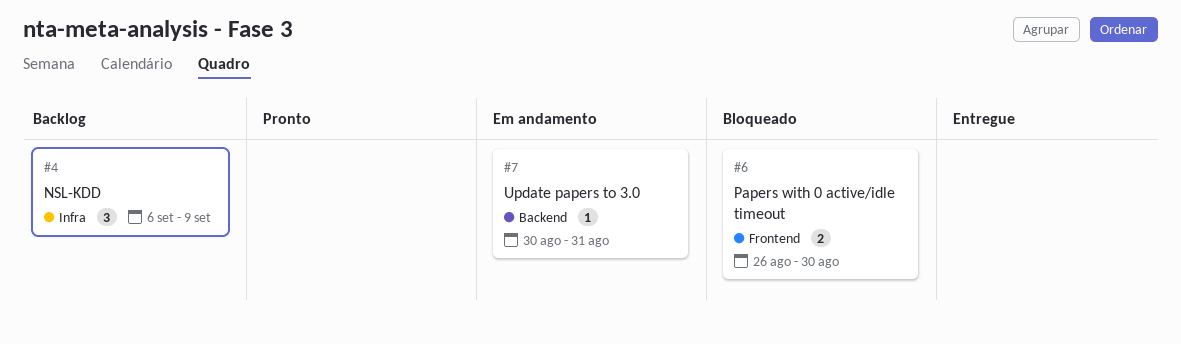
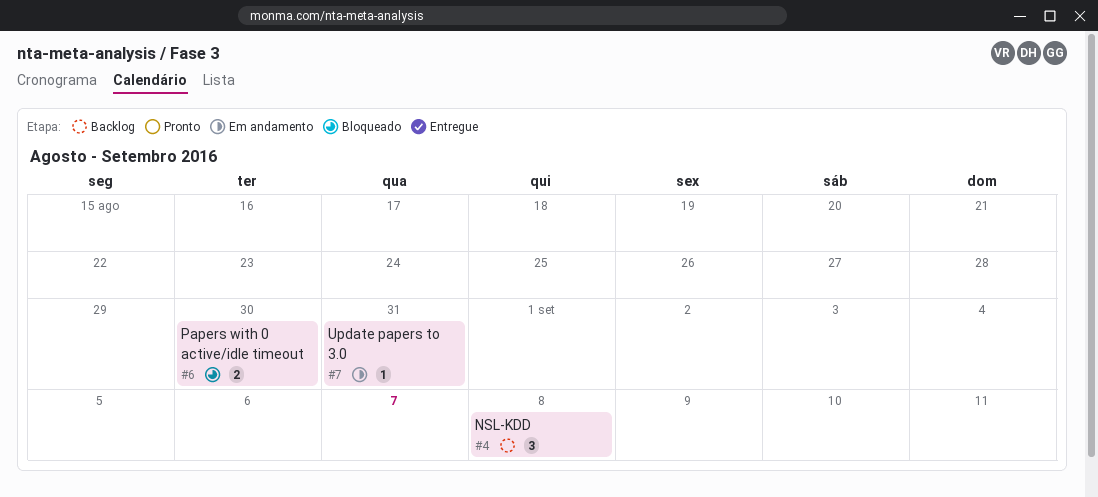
#4, due: Sep 9 -> Sep 8

